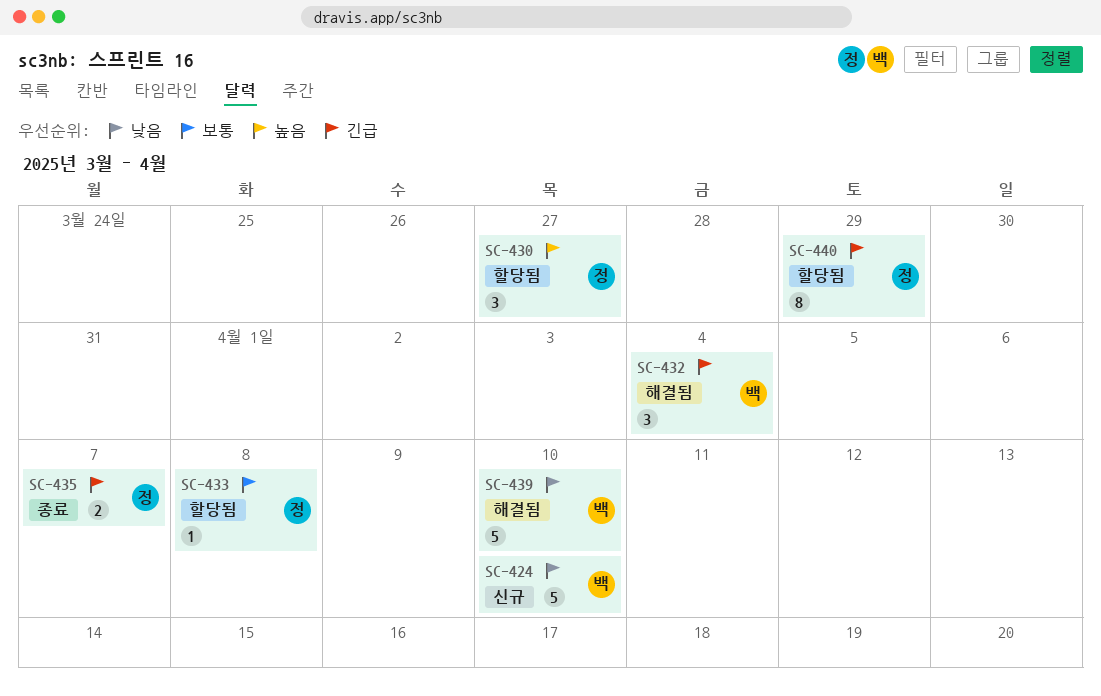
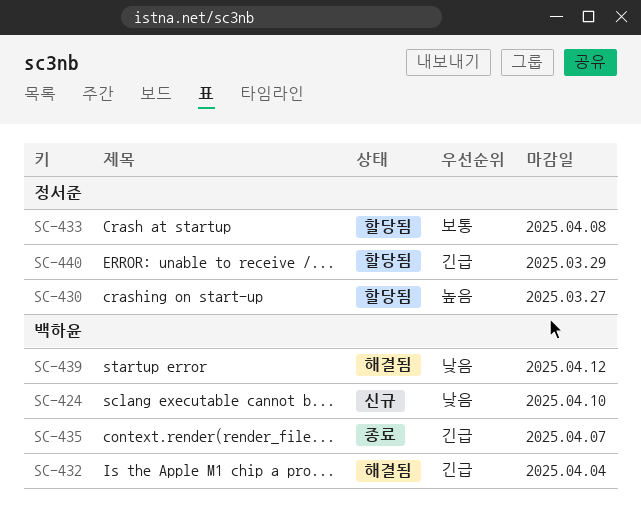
SC-435, owner: 정서준 -> 백하윤
SC-439, due: Apr 10 -> Apr 12

